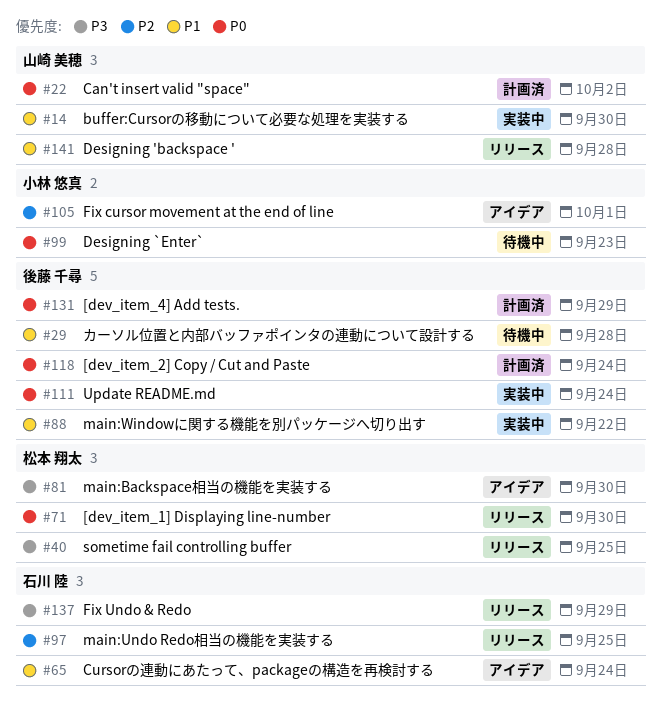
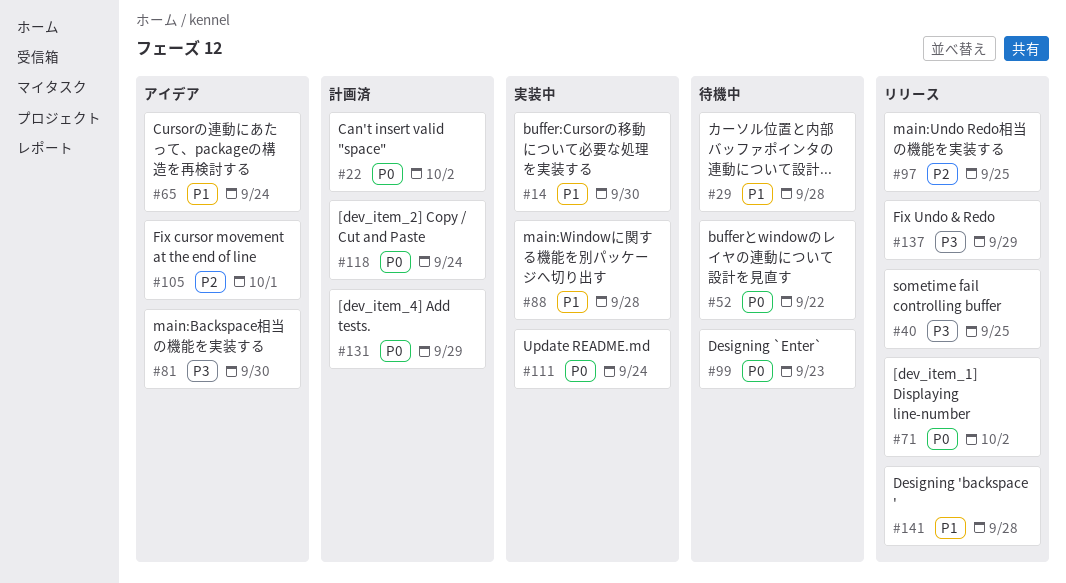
#52: none -> present
#71, due: Sep 30 -> Oct 2
#88, due: Sep 22 -> Sep 28

